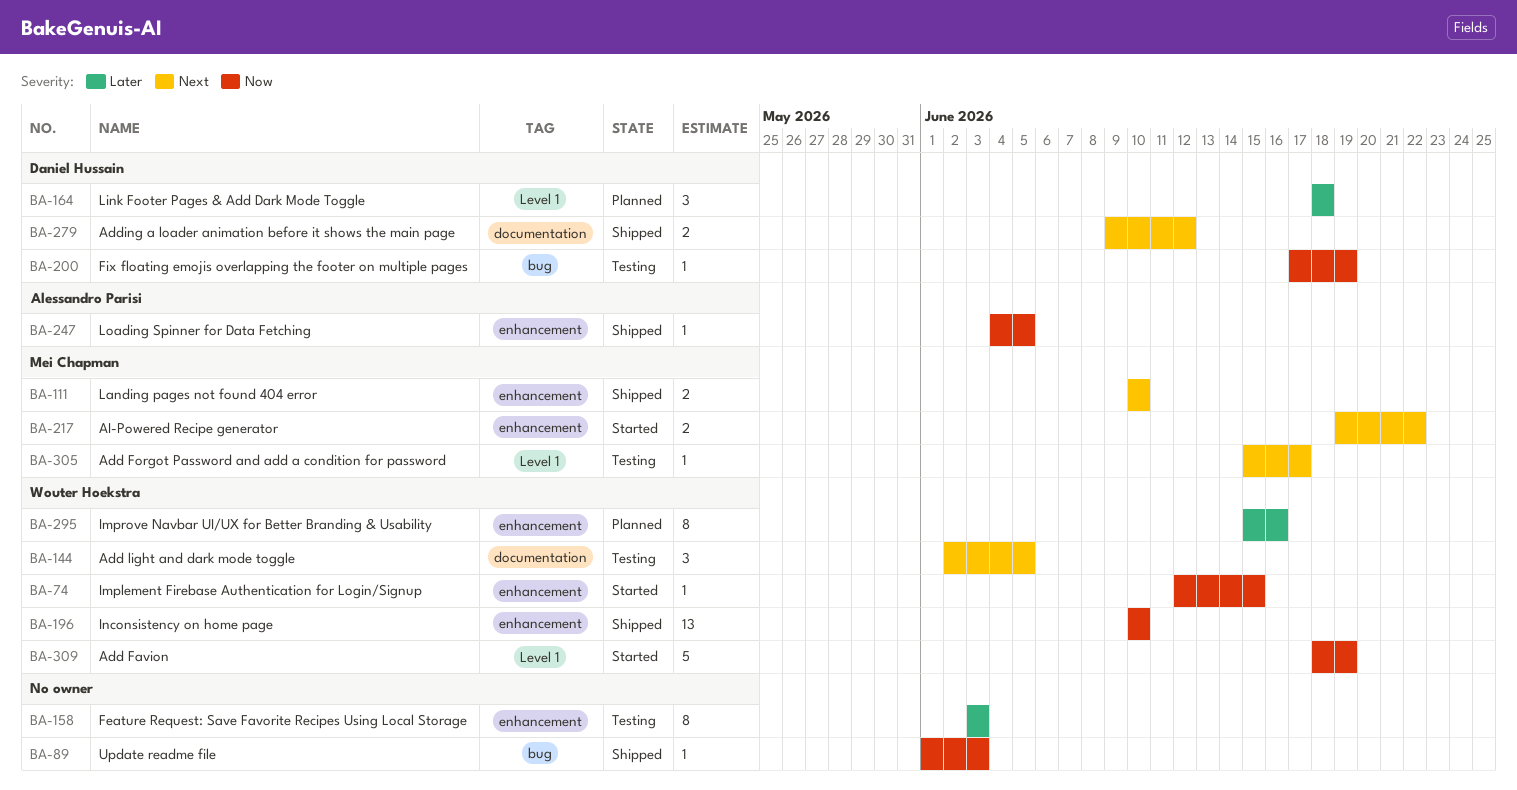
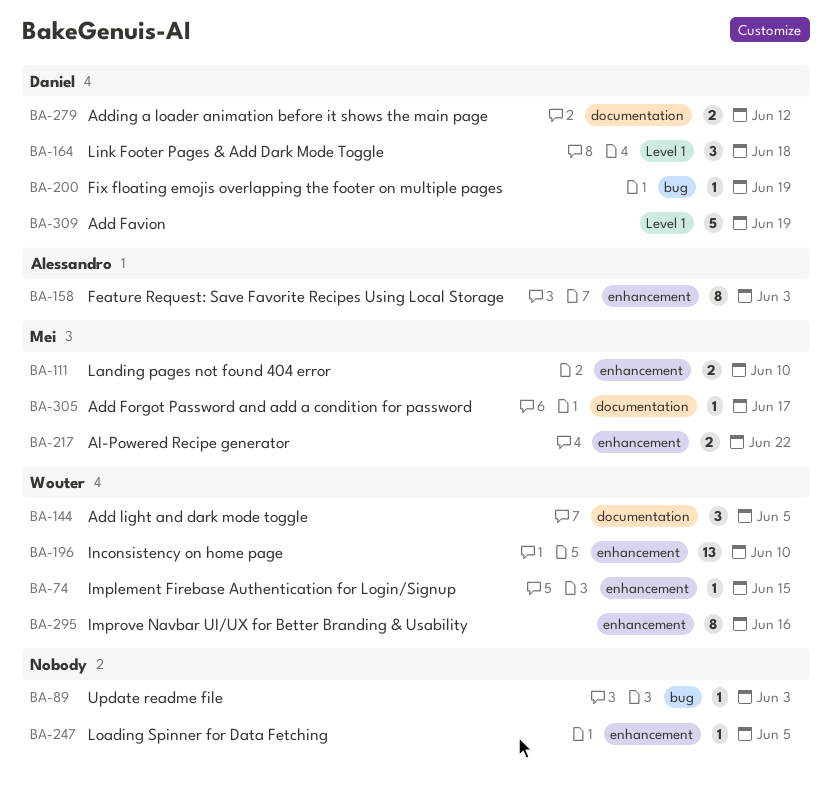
BA-158, owner: none -> Alessandro Parisi
BA-247, owner: Alessandro Parisi -> none
BA-305, label: Level 1 -> documentation
BA-309, owner: Wouter Hoekstra -> Daniel Hussain

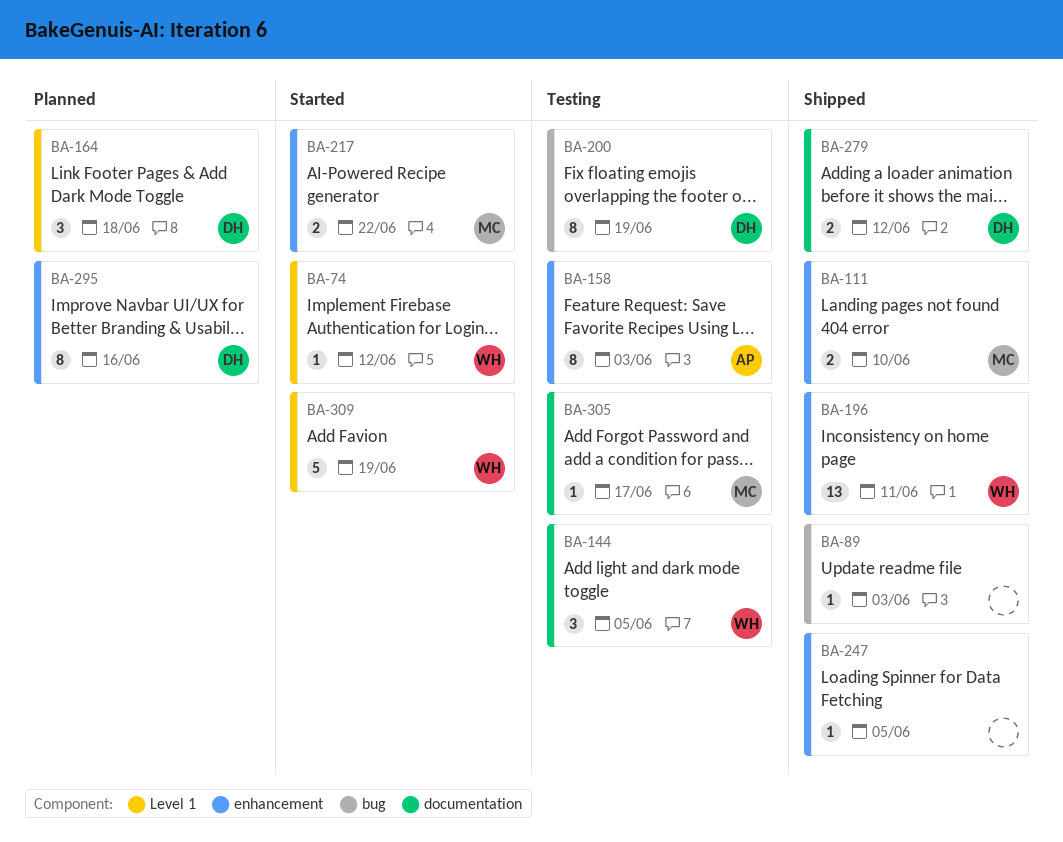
BA-74, label: enhancement -> Level 1
BA-74, due: Jun 15 -> Jun 12
BA-196, due: Jun 10 -> Jun 11
BA-200, estimate: 1 -> 8
BA-295, owner: Wouter -> Daniel
BA-309, owner: Daniel -> Wouter

